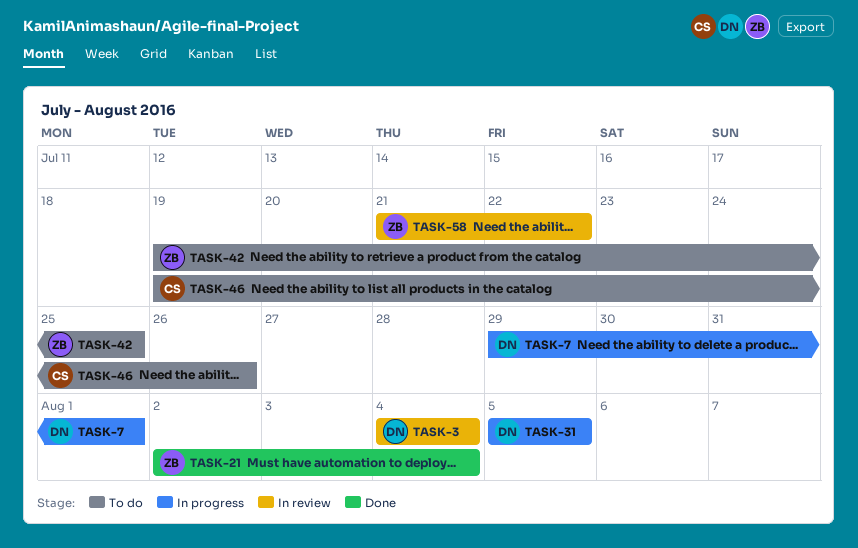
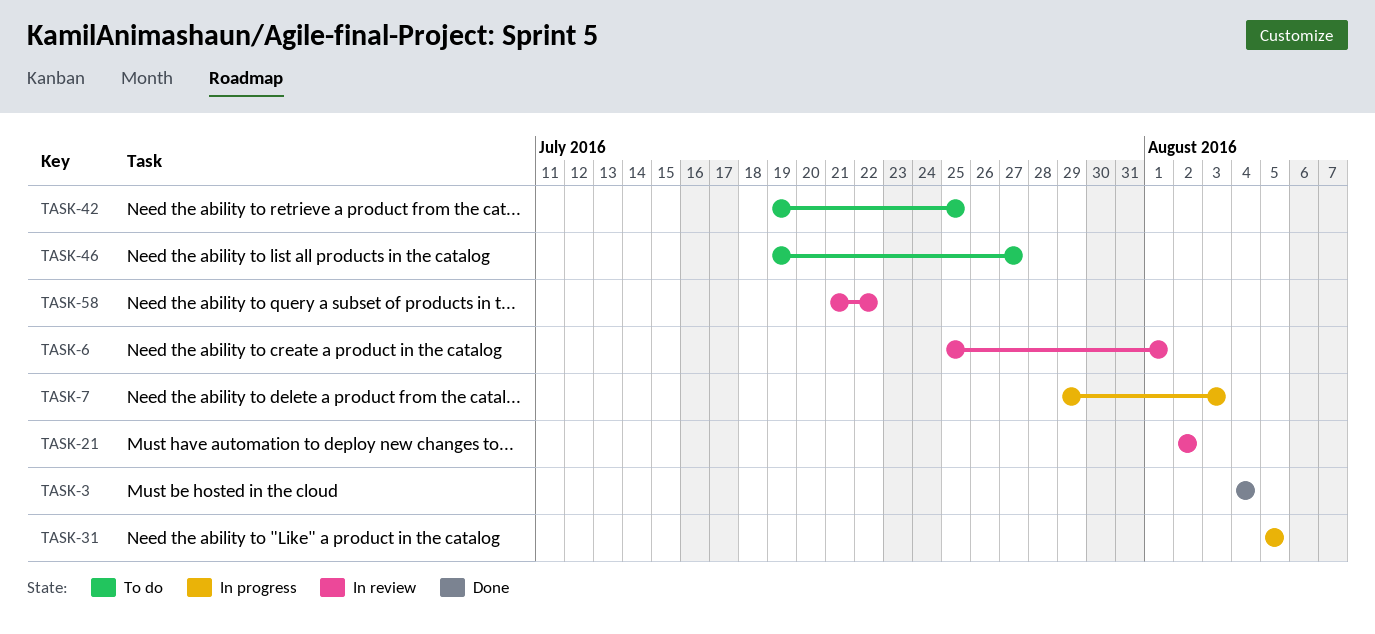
TASK-3, status: In review -> Done
TASK-6: none -> present
TASK-7, due: Aug 1 -> Aug 3
TASK-21, status: Done -> In review
TASK-21, due: Aug 4 -> Aug 2
TASK-46, due: Jul 26 -> Jul 27

